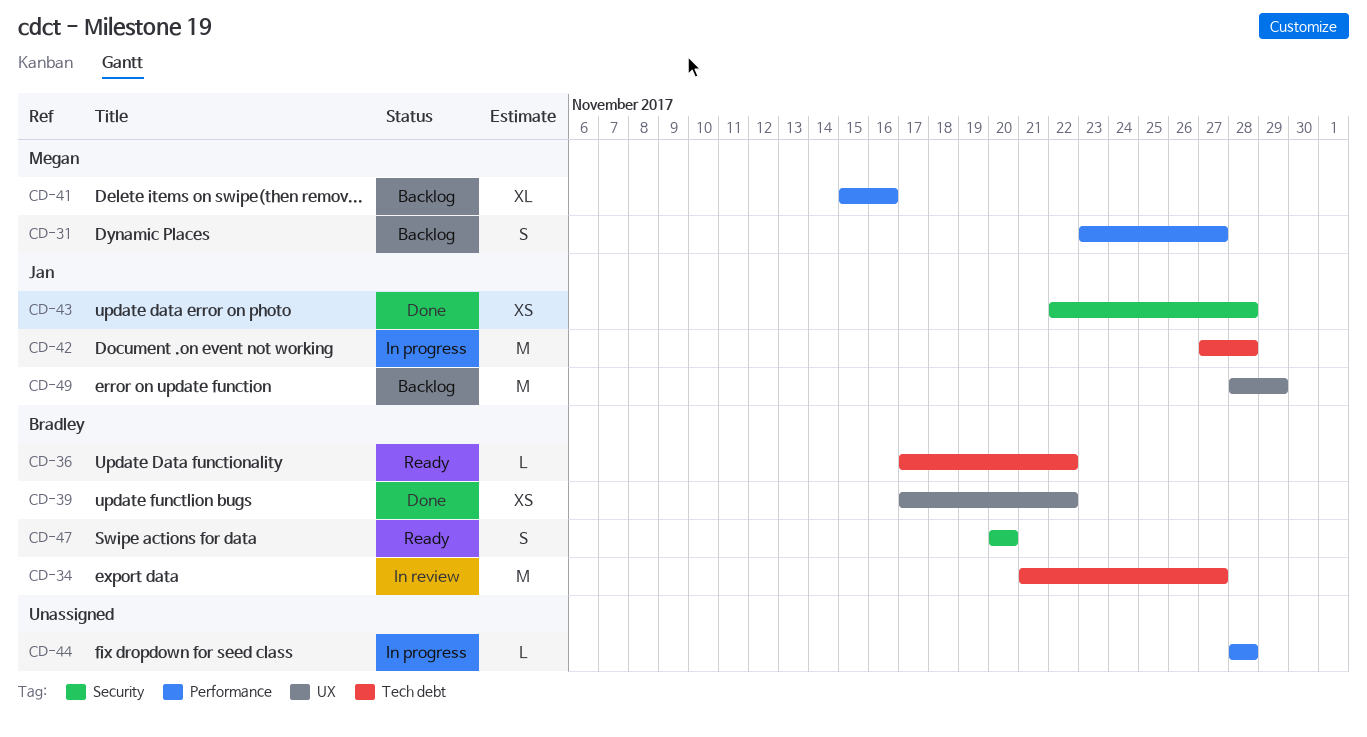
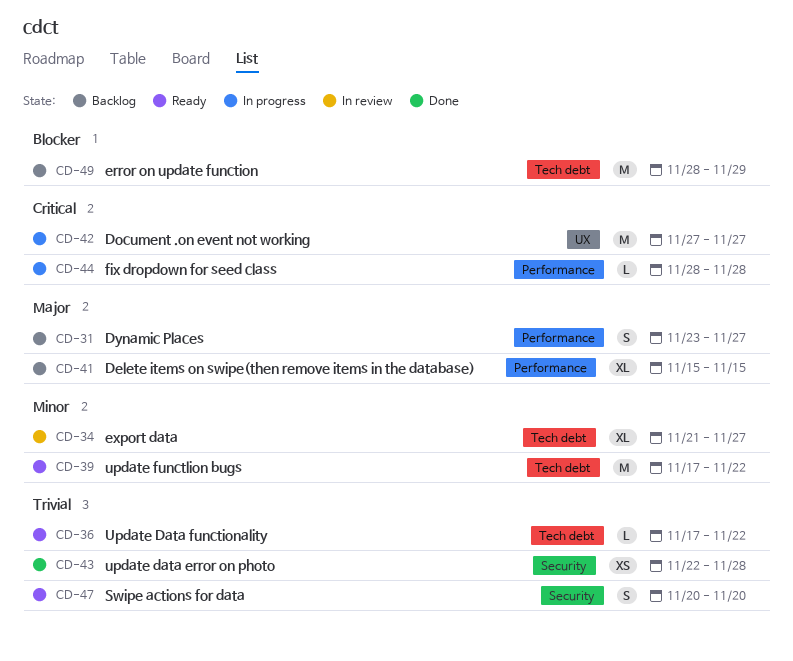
CD-34, estimate: M -> XL
CD-39, status: Done -> Ready
CD-39, label: UX -> Tech debt
CD-39, estimate: XS -> M
CD-41, due: Nov 16 -> Nov 15
CD-42, label: Tech debt -> UX
CD-42, due: Nov 28 -> Nov 27
CD-49, label: UX -> Tech debt

